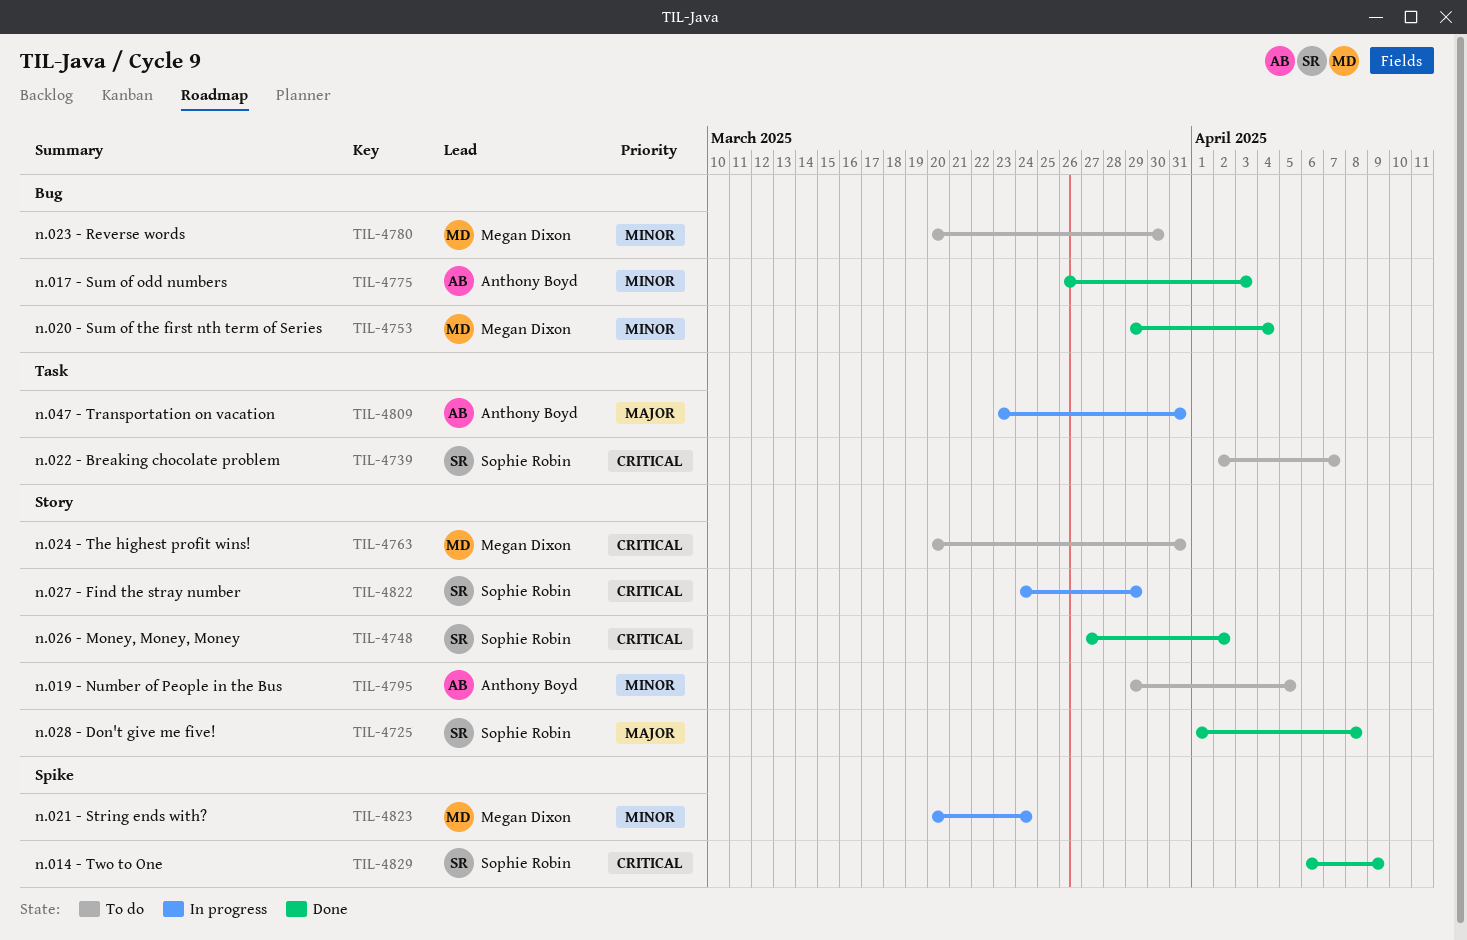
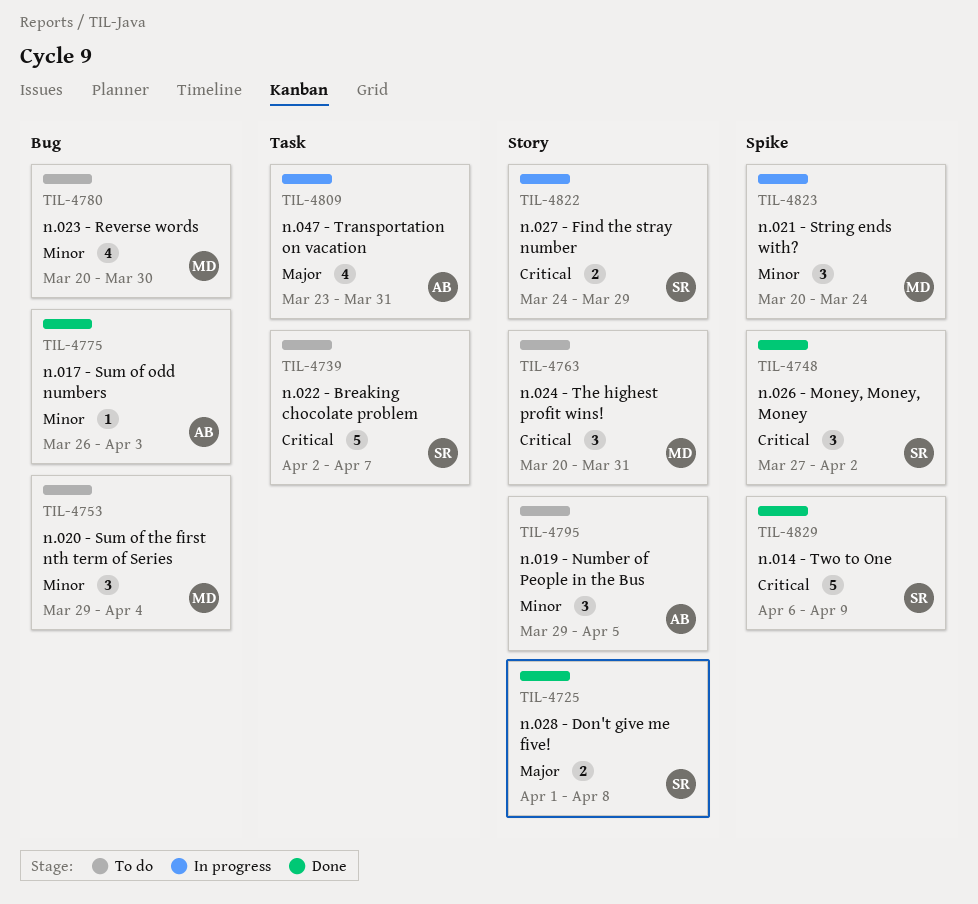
TIL-4748, label: Story -> Spike
TIL-4753, status: Done -> To do

